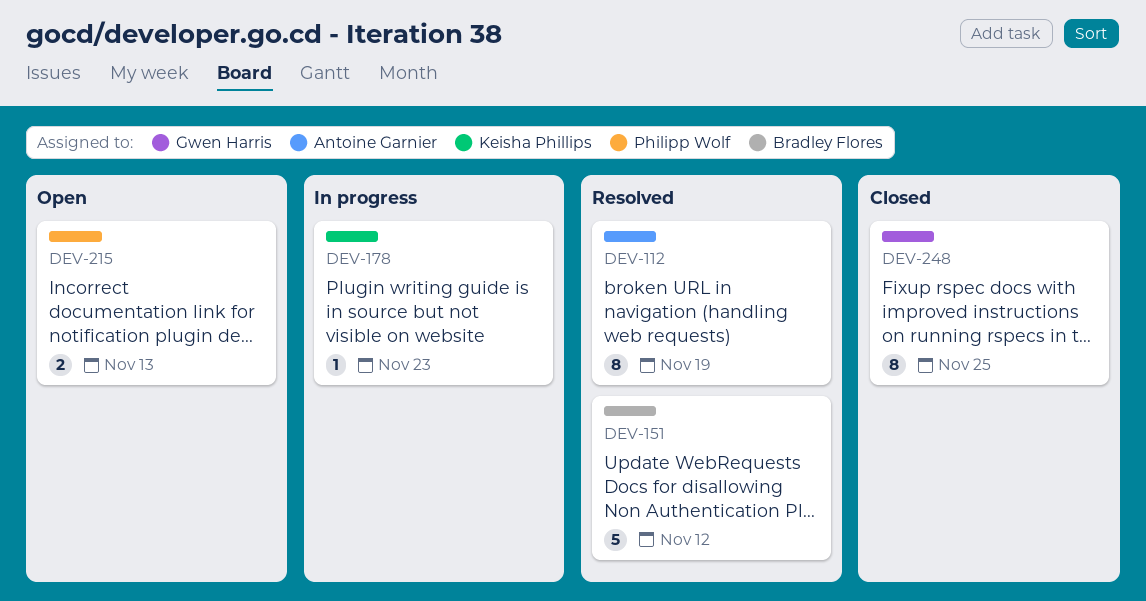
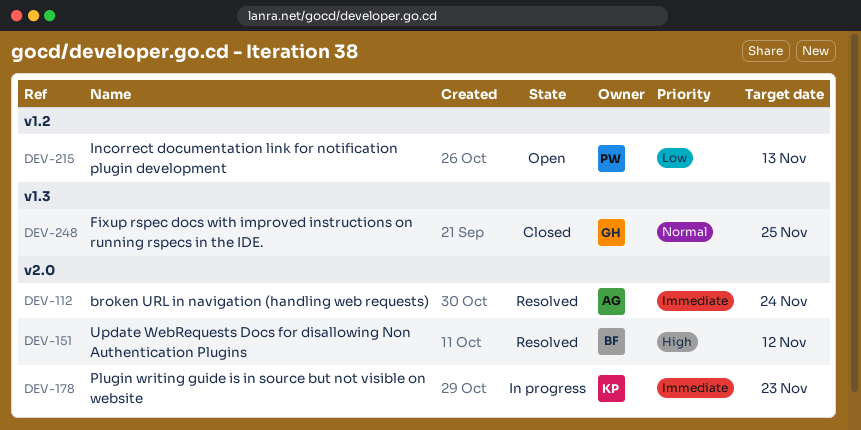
DEV-112, due: Nov 19 -> Nov 24

